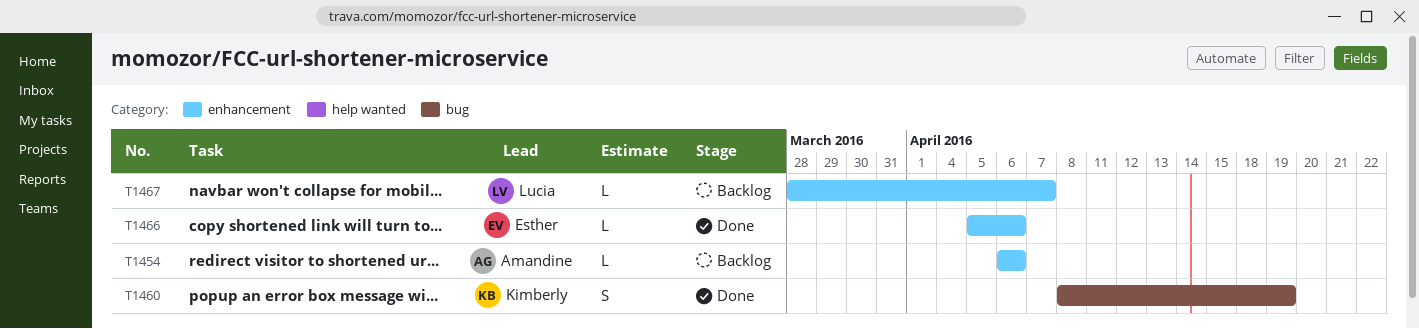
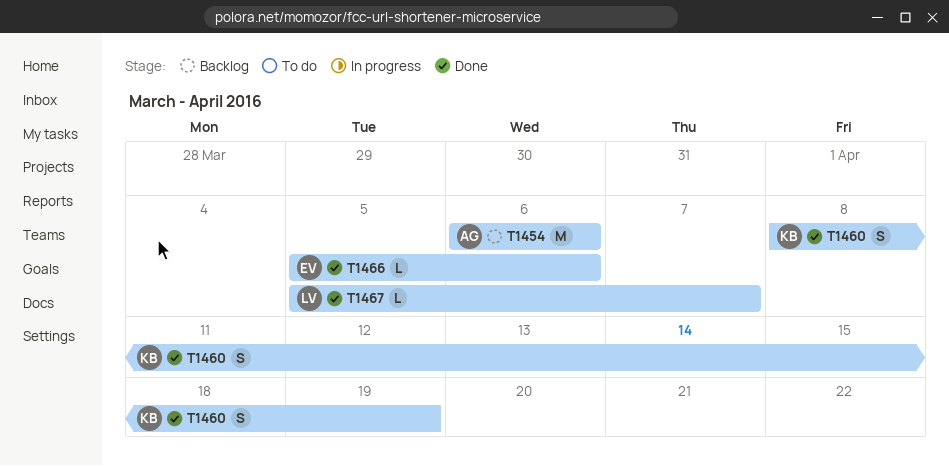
T1454, estimate: L -> M
T1467, status: Backlog -> Done
T1467, start: Mar 28 -> Apr 5

